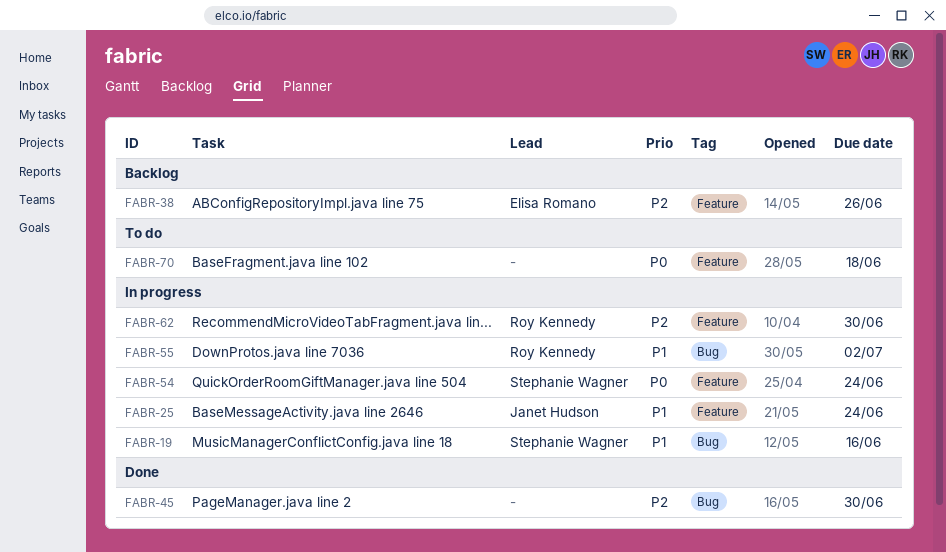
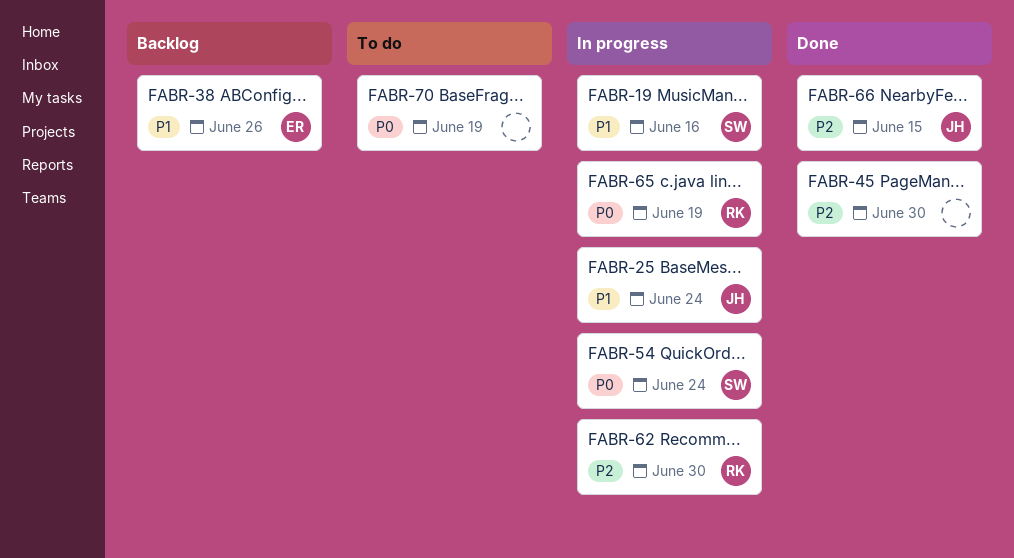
FABR-38, priority: P2 -> P1
FABR-55: present -> none
FABR-65: none -> present
FABR-66: none -> present
FABR-70, due: Jun 18 -> Jun 19

